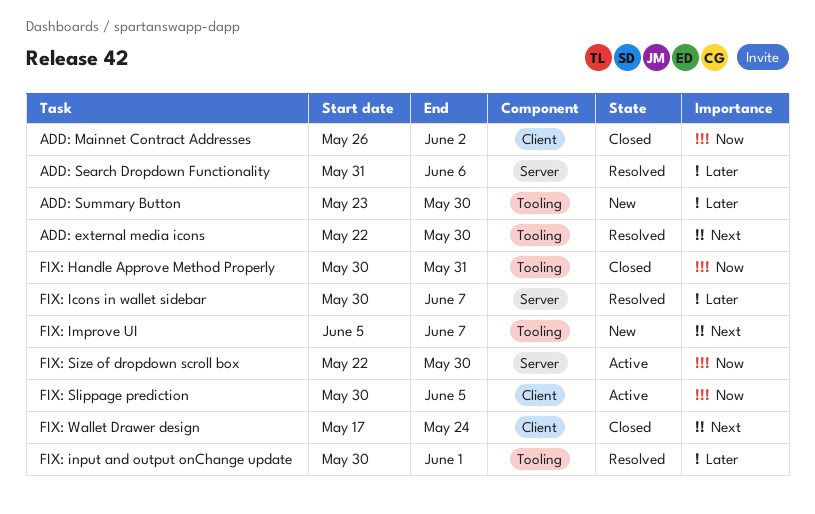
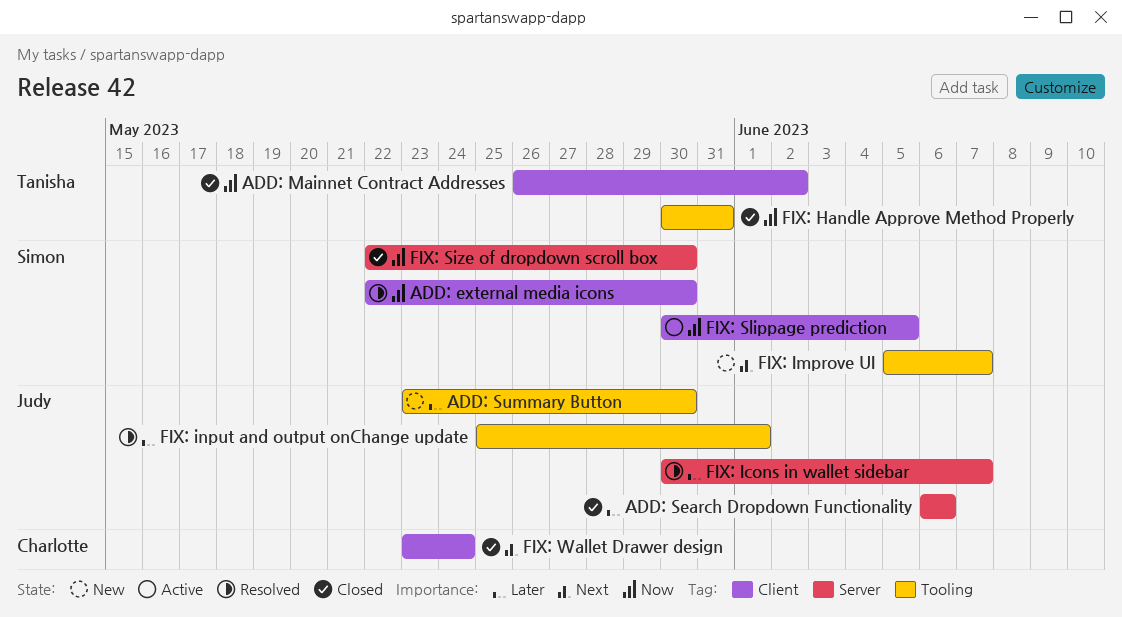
ADD: external media icons, priority: Next -> Now
ADD: external media icons, label: Tooling -> Client
ADD: Search Dropdown Functionality, status: Resolved -> Closed
ADD: Search Dropdown Functionality, start: May 31 -> Jun 6
FIX: input and output onChange update, start: May 30 -> May 25
FIX: Size of dropdown scroll box, status: Active -> Closed
FIX: Wallet Drawer design, start: May 17 -> May 23

